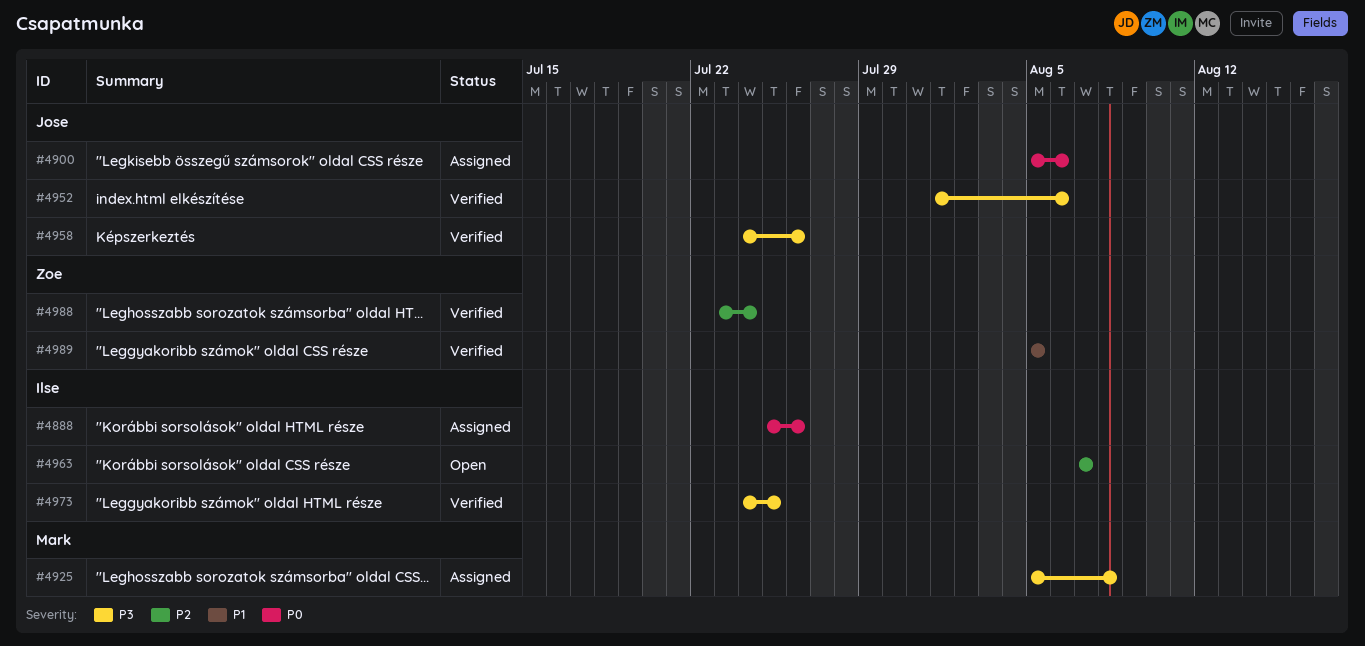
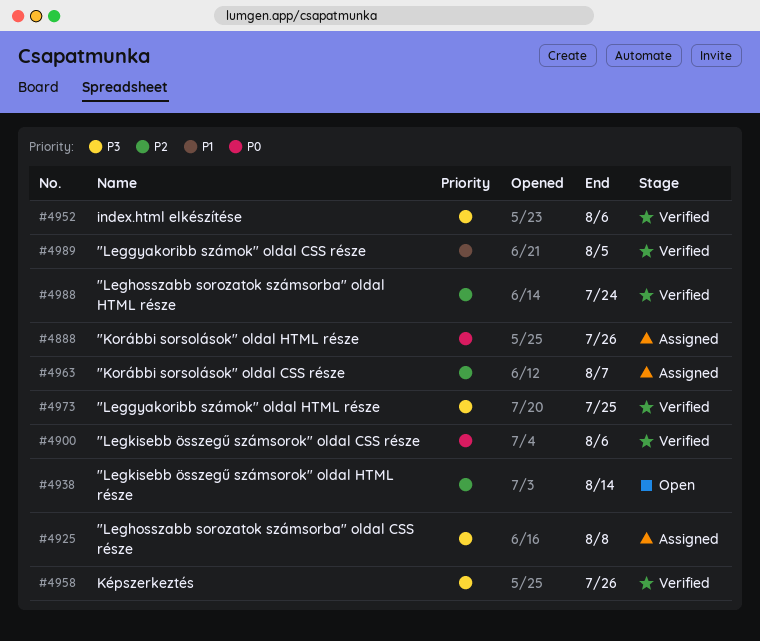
#4900, status: Assigned -> Verified
#4938: none -> present
#4963, status: Open -> Assigned

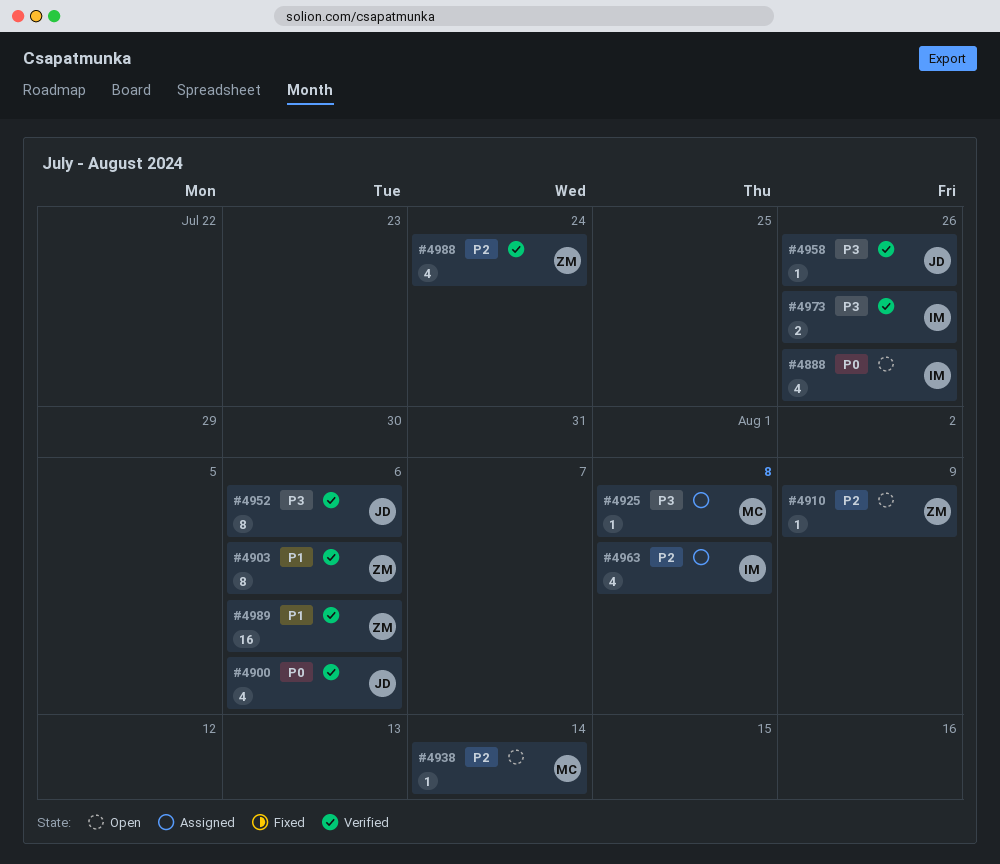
#4888, status: Assigned -> Open
#4903: none -> present
#4910: none -> present
#4963, due: Aug 7 -> Aug 8
#4973, due: Jul 25 -> Jul 26
#4989, due: Aug 5 -> Aug 6

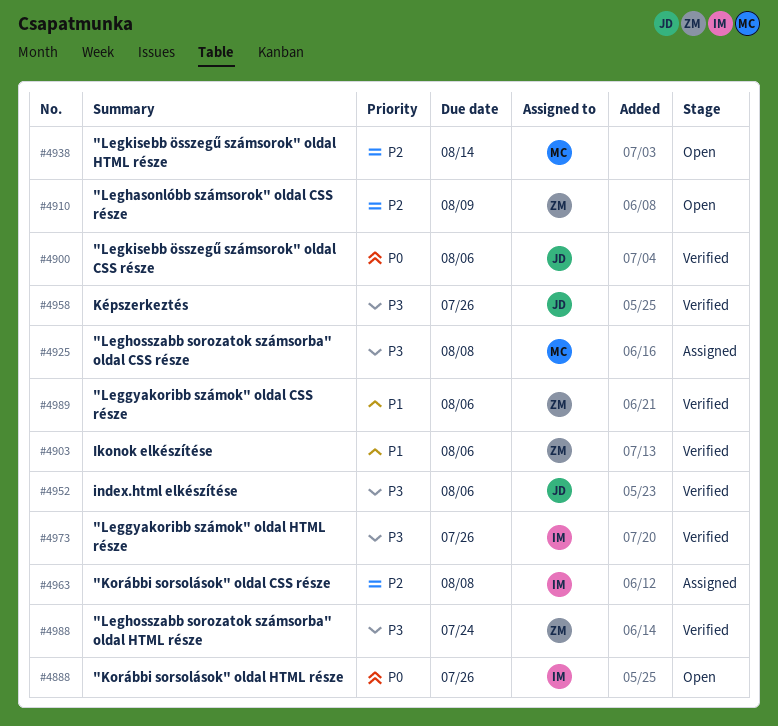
#4988, priority: P2 -> P3

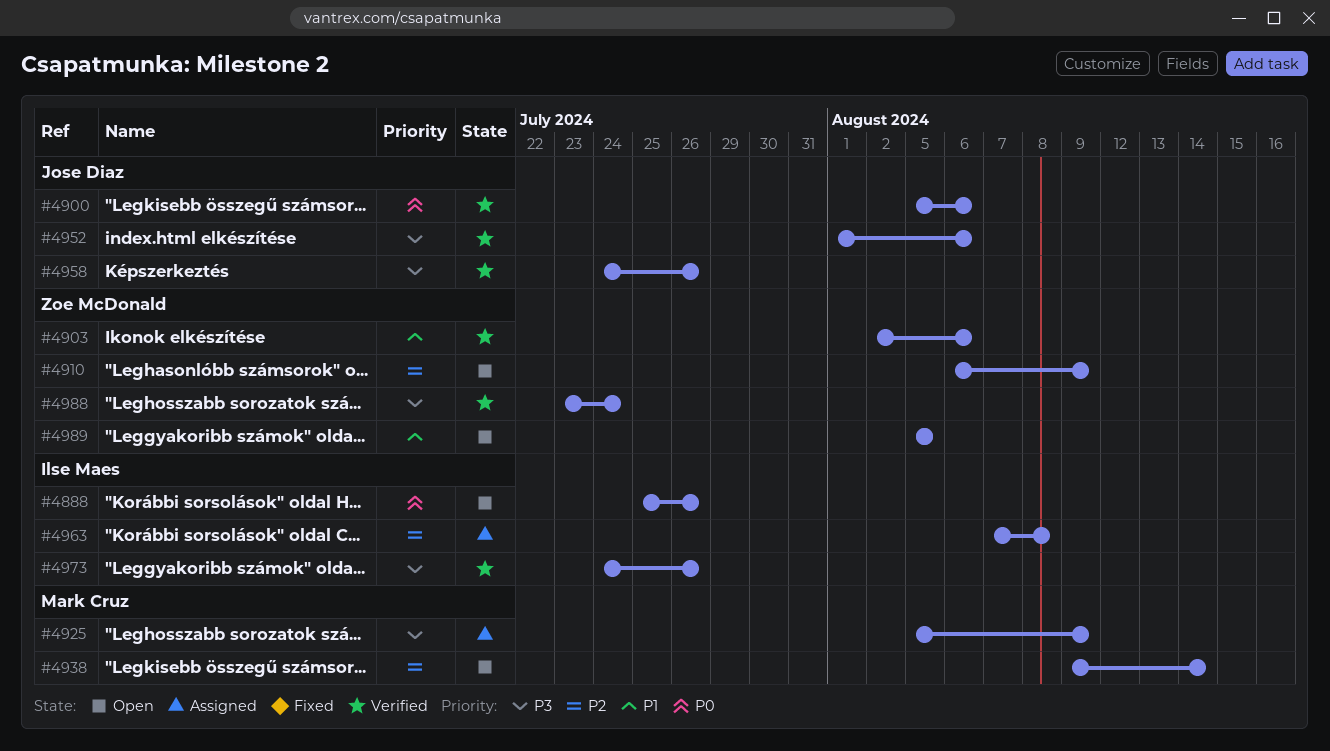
#4925, due: Aug 8 -> Aug 9
#4989, status: Verified -> Open
#4989, due: Aug 6 -> Aug 5

